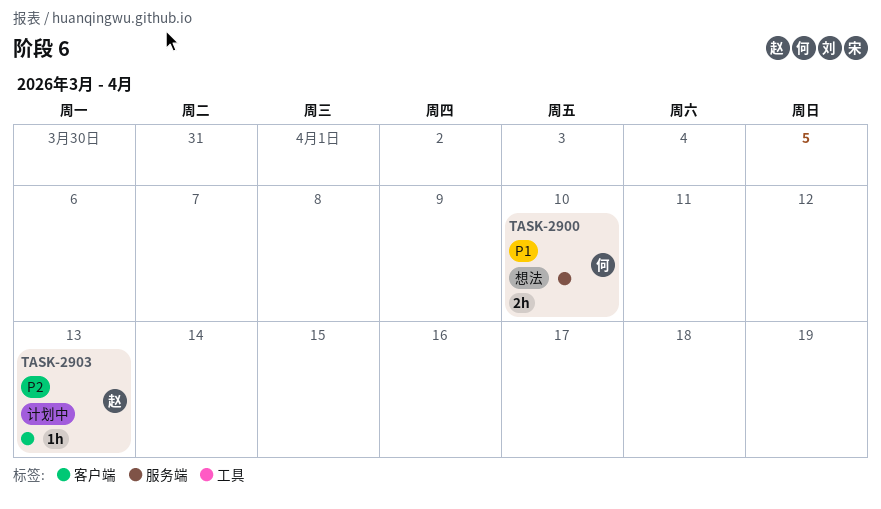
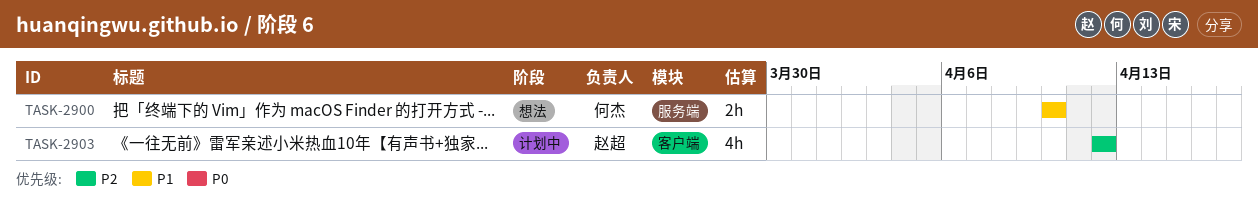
TASK-2903, estimate: 1h -> 4h
TASK-2903, due: Apr 13 -> Apr 12

